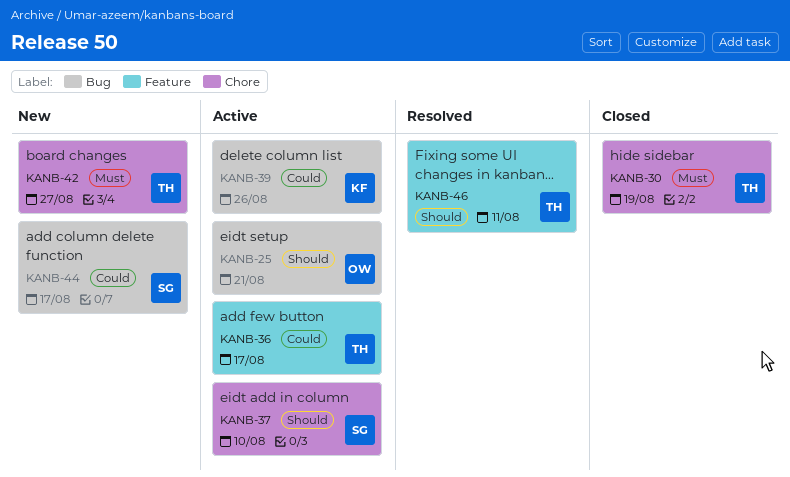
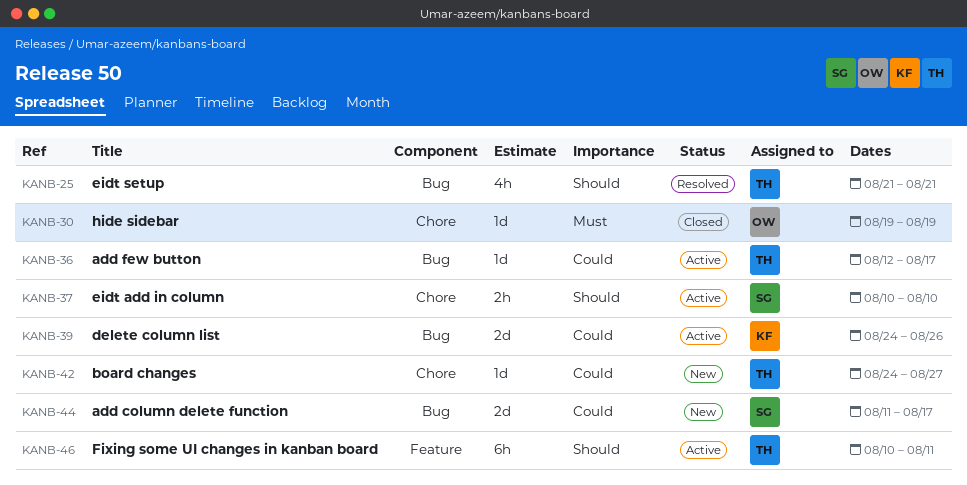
KANB-25, status: Active -> Resolved
KANB-25, owner: OW -> TH
KANB-30, owner: TH -> OW
KANB-36, label: Feature -> Bug
KANB-42, priority: Must -> Could
KANB-46, status: Resolved -> Active

